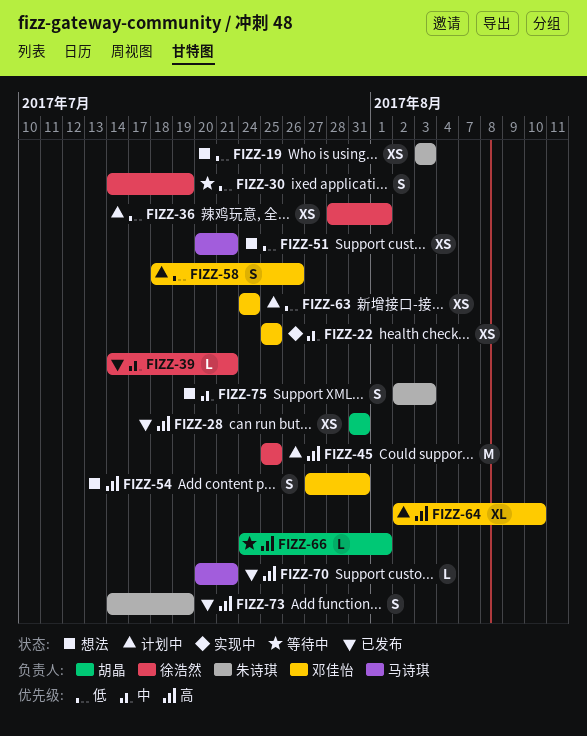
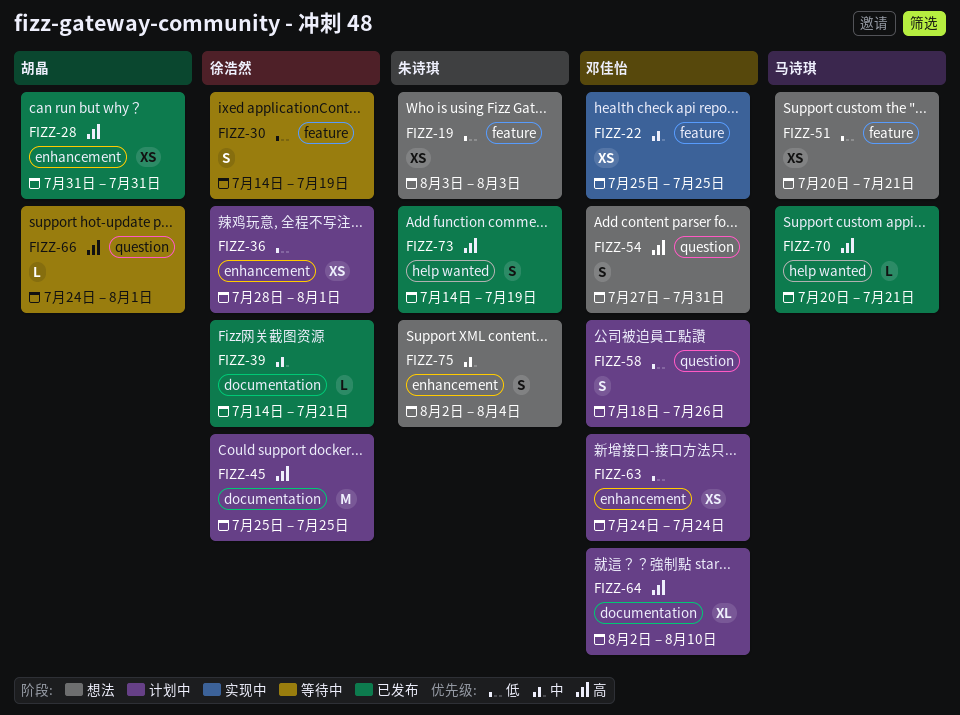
FIZZ-75, due: Aug 3 -> Aug 4

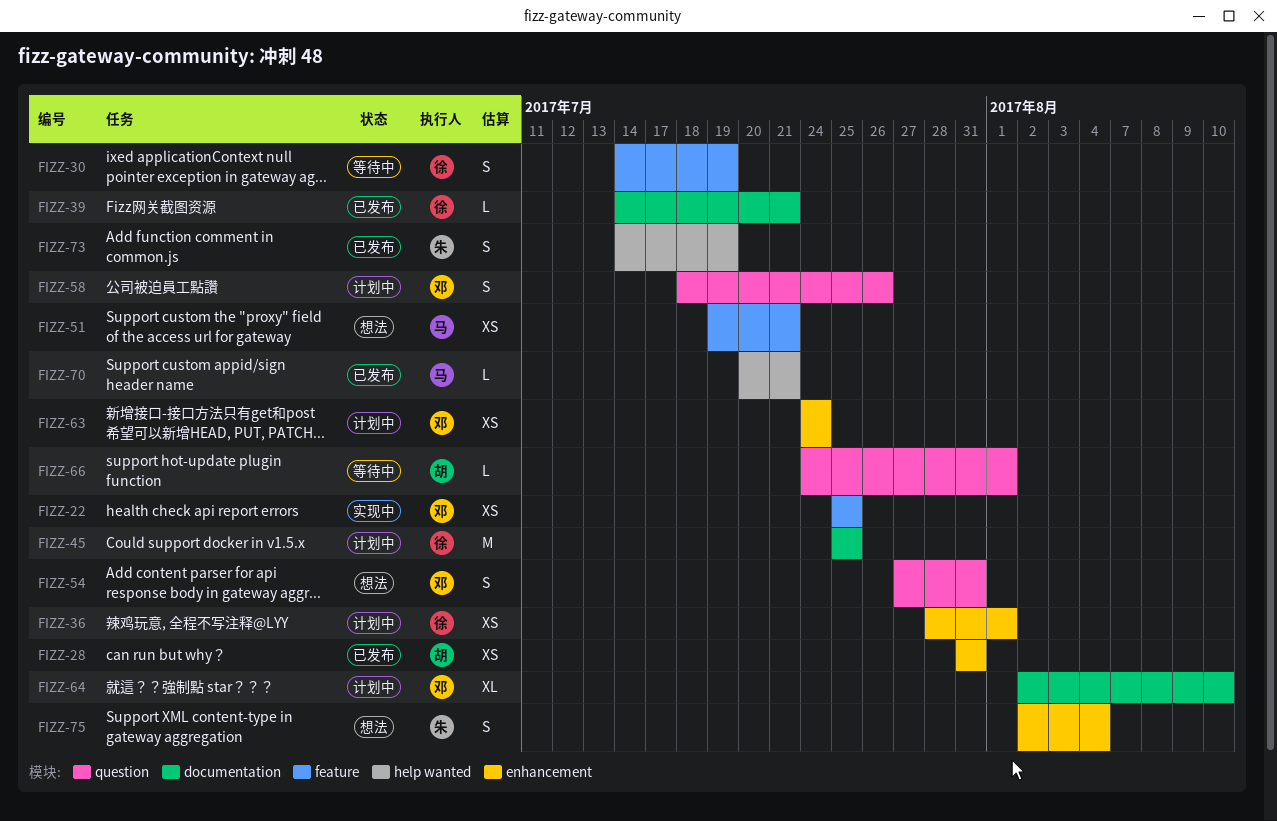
FIZZ-19: present -> none
FIZZ-51, start: Jul 20 -> Jul 19

